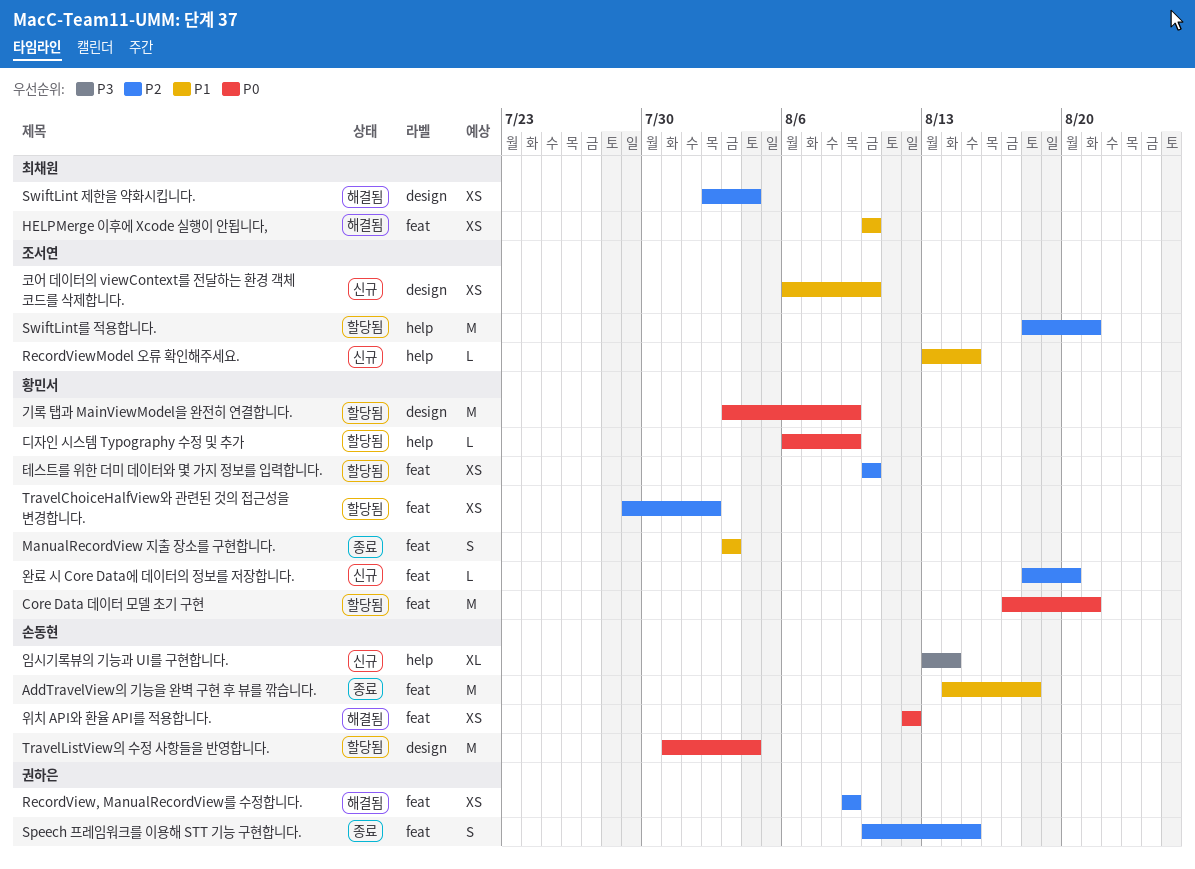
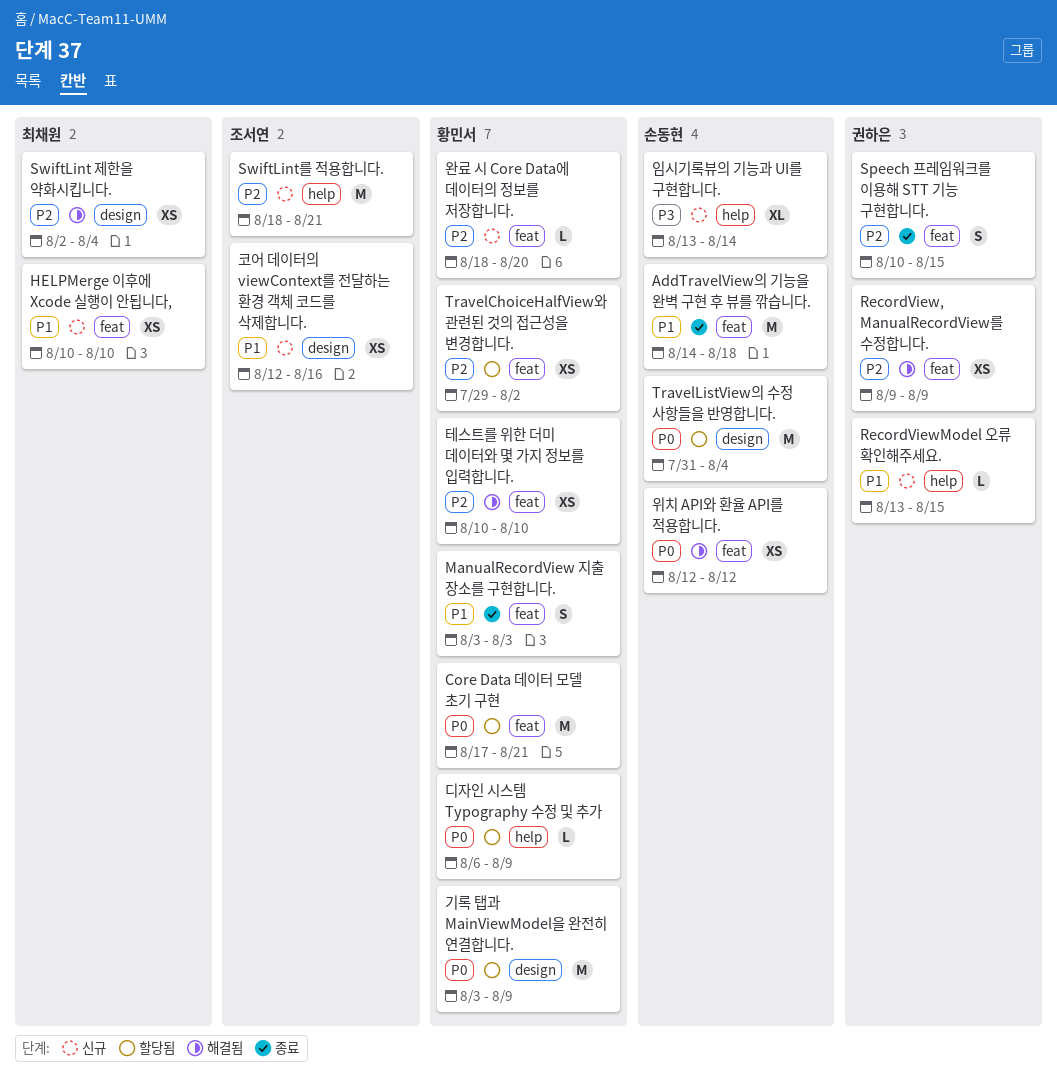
HELPMerge 이후에 Xcode 실행이 안됩니다,, status: 해결됨 -> 신규
RecordViewModel 오류 확인해주세요., owner: 조서연 -> 권하은
SwiftLint를 적용합니다., status: 할당됨 -> 신규
코어 데이터의 viewContext를 전달하는 환경 객체 코드를 삭제합니다., start: Aug 6 -> Aug 12
코어 데이터의 viewContext를 전달하는 환경 객체 코드를 삭제합니다., due: Aug 10 -> Aug 16
테스트를 위한 더미 데이터와 몇 가지 정보를 입력합니다., status: 할당됨 -> 해결됨

